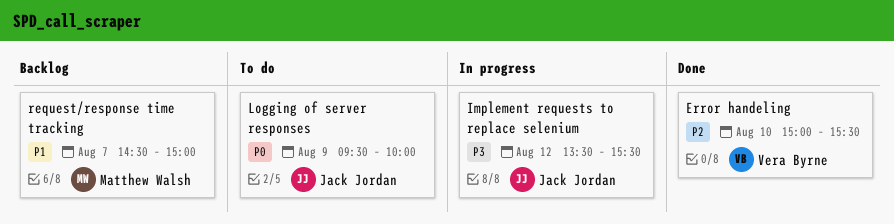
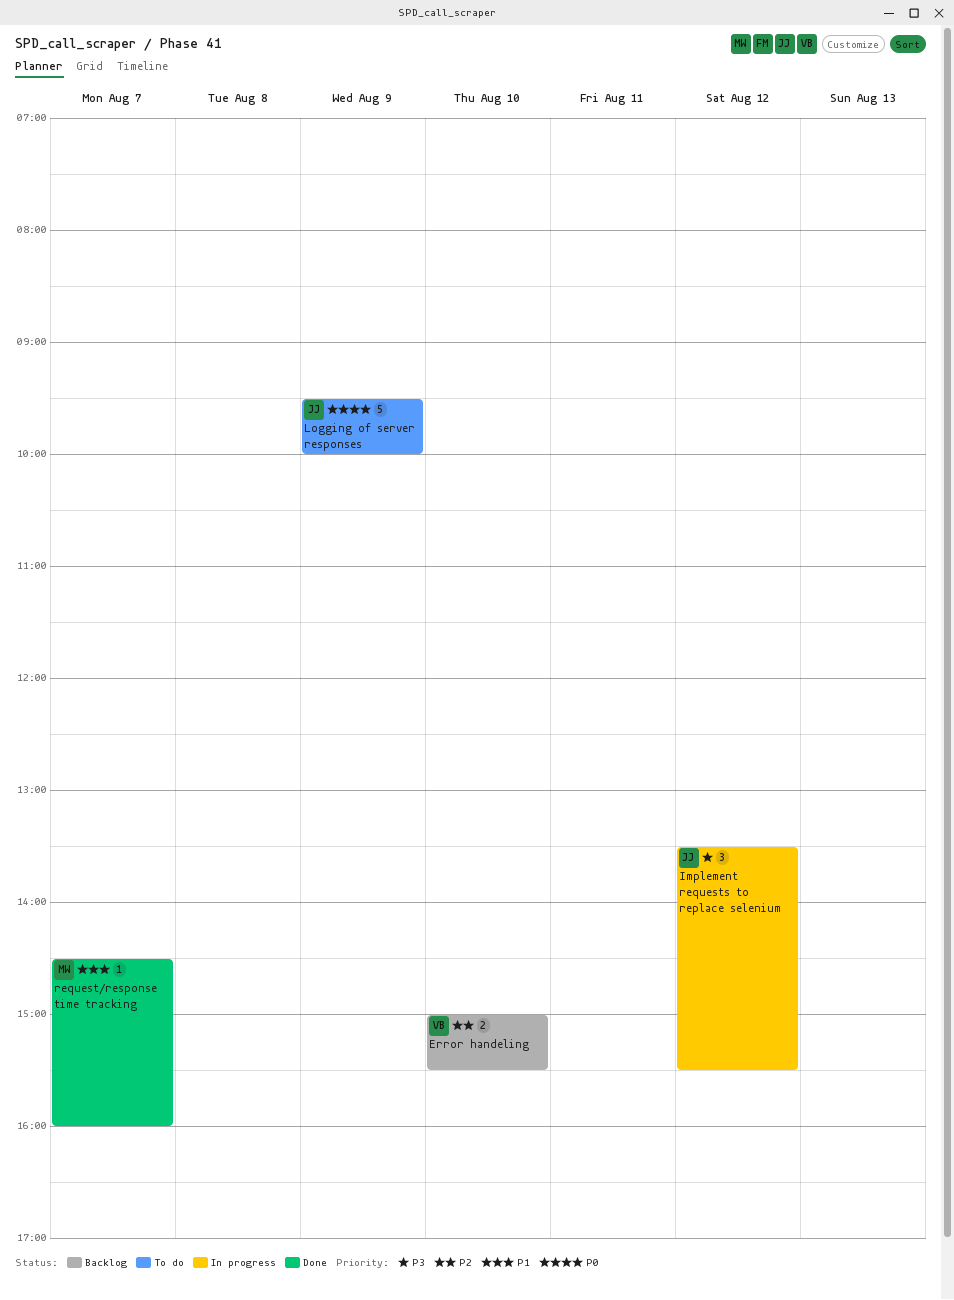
Error handeling, status: Done -> Backlog
request/response time tracking, status: Backlog -> Done
request/response time tracking, ends: 15:00 -> 16:00

